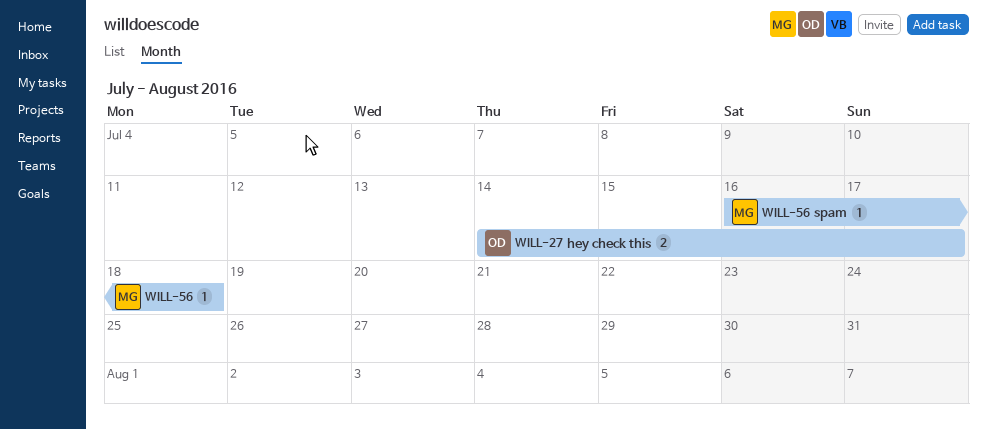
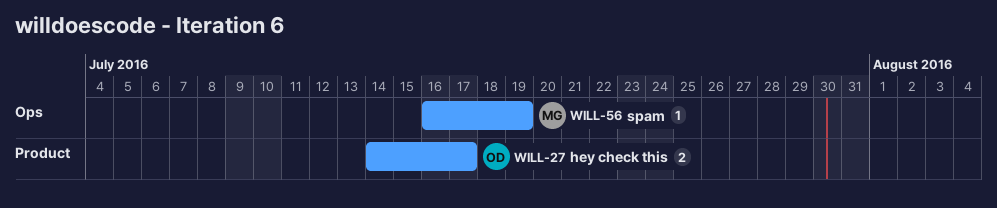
WILL-56, due: Jul 18 -> Jul 19

